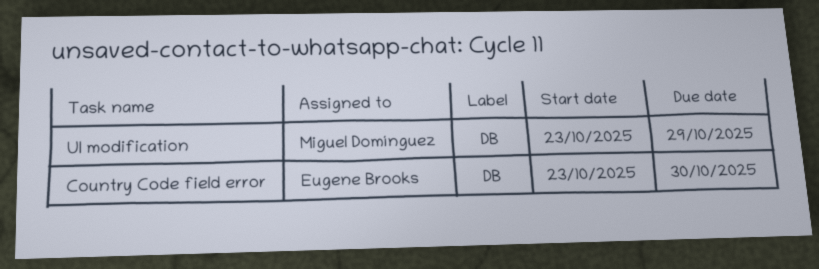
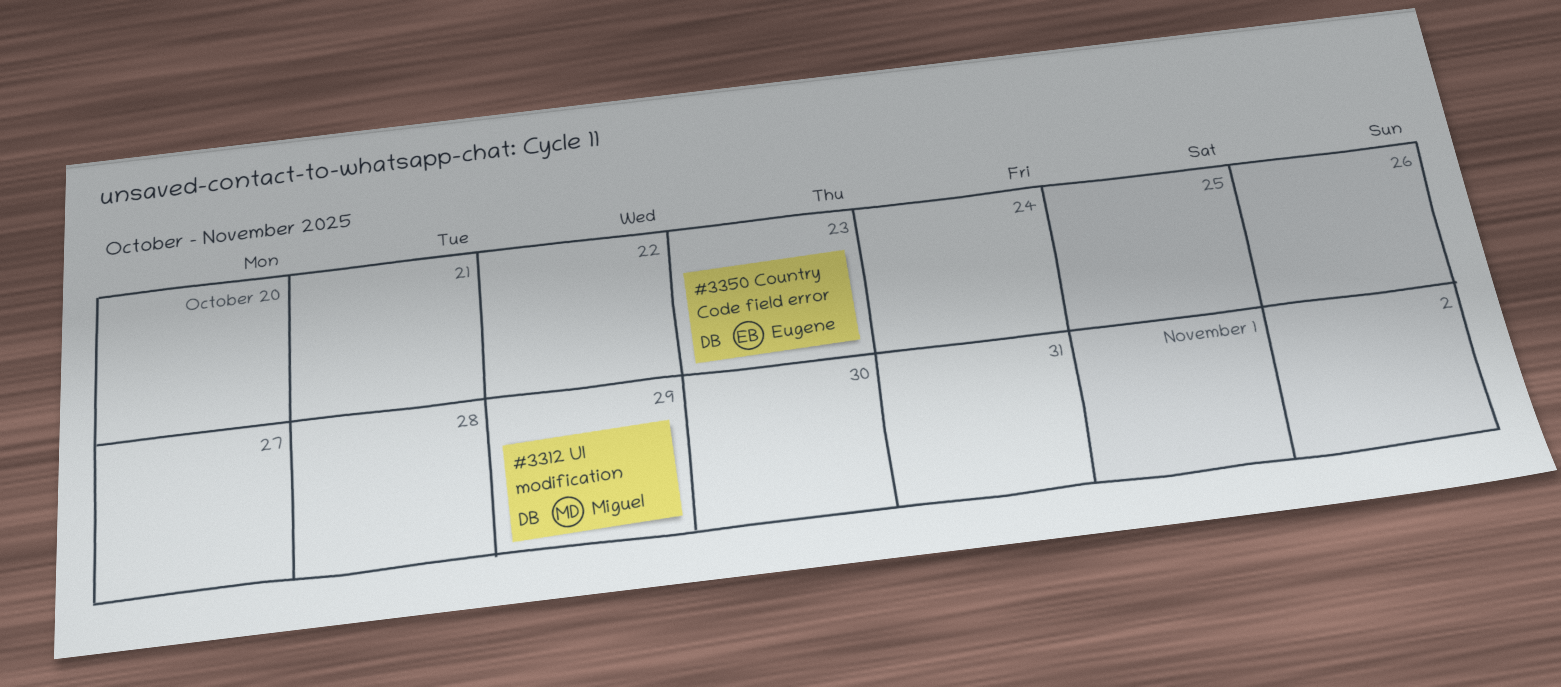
Country Code field error, due: Oct 30 -> Oct 23

